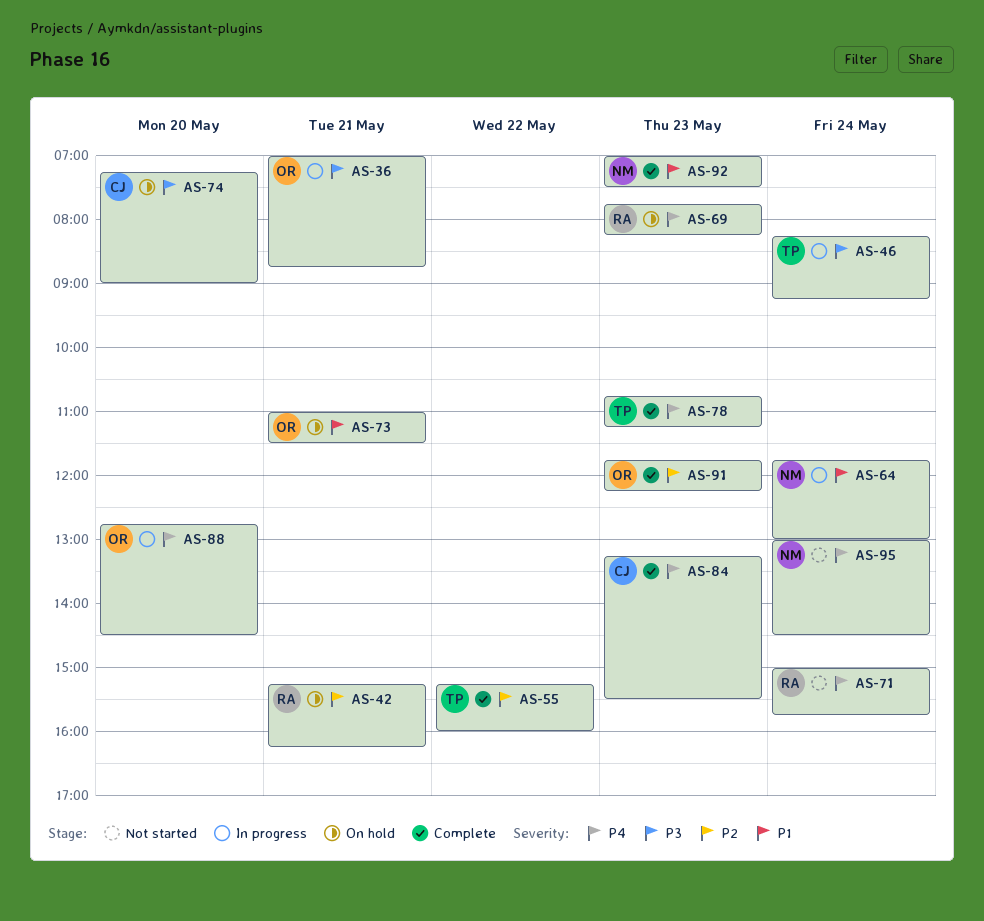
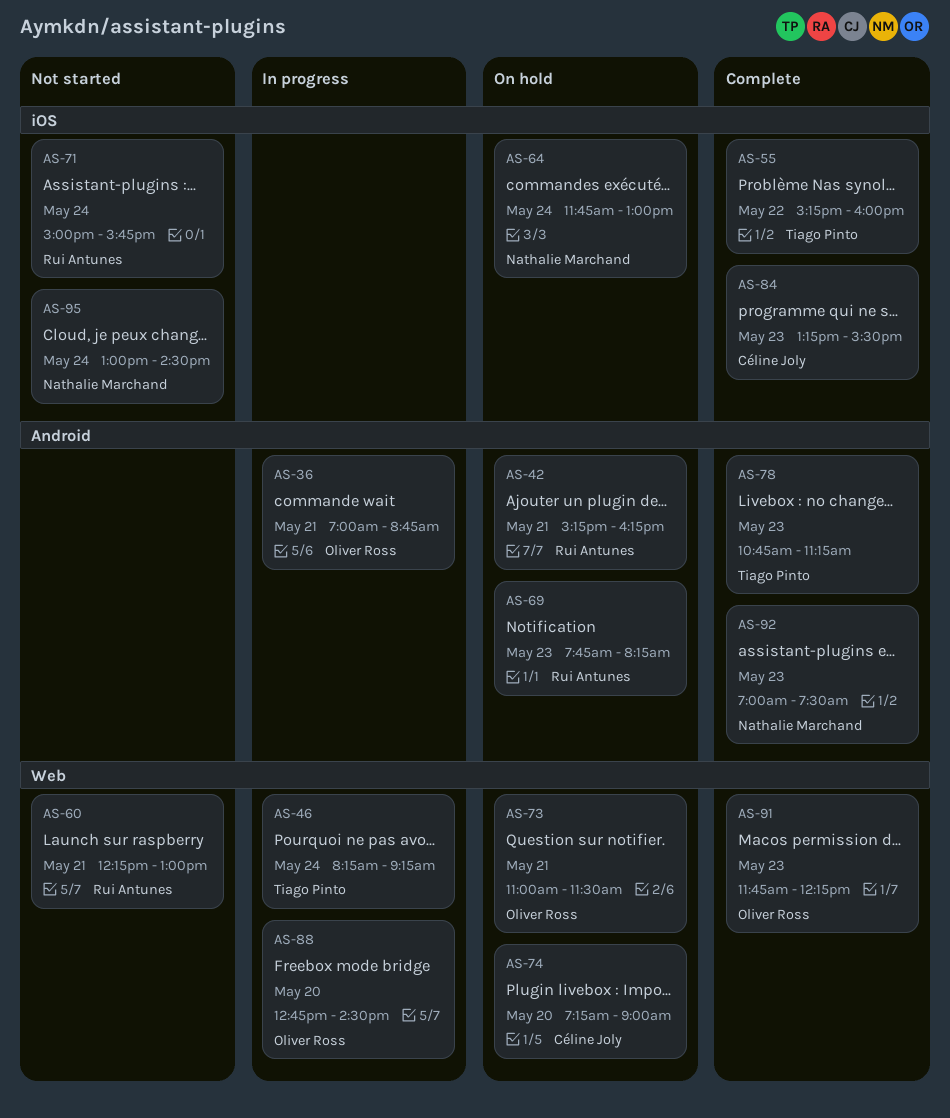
AS-60: none -> present
AS-64, status: In progress -> On hold

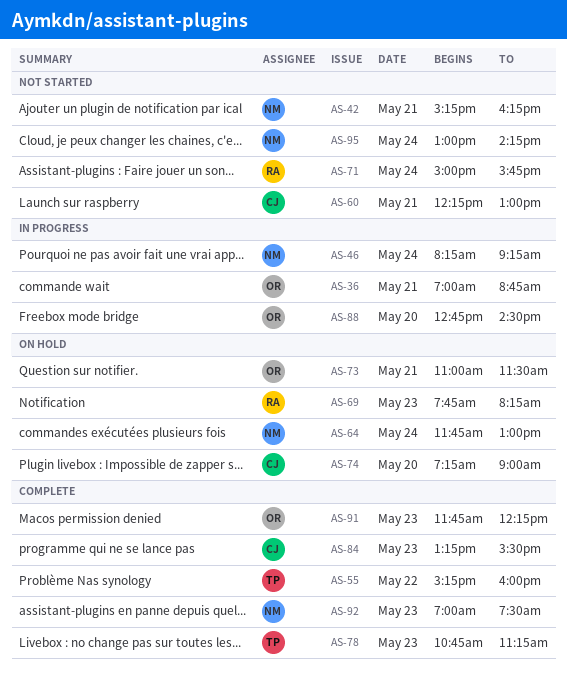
AS-42, status: On hold -> Not started
AS-42, owner: Rui Antunes -> Nathalie Marchand
AS-46, owner: Tiago Pinto -> Nathalie Marchand
AS-60, owner: Rui Antunes -> Céline Joly
AS-95, ends: 14:30 -> 14:15

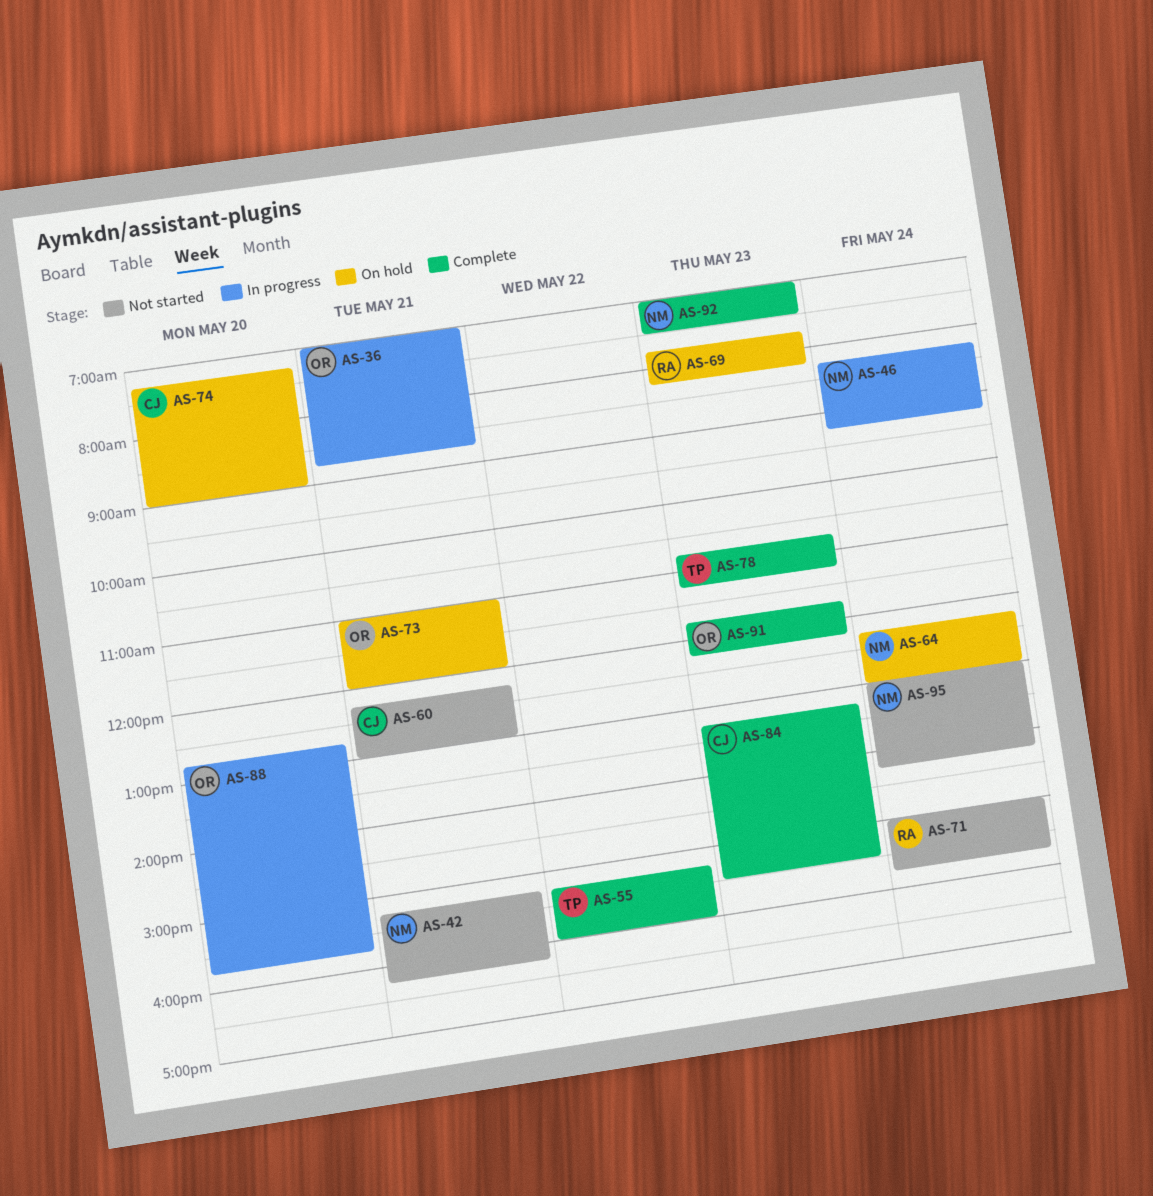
AS-64, begins: 11:45 -> 12:15
AS-73, ends: 11:30 -> 12:00
AS-88, ends: 14:30 -> 15:45

